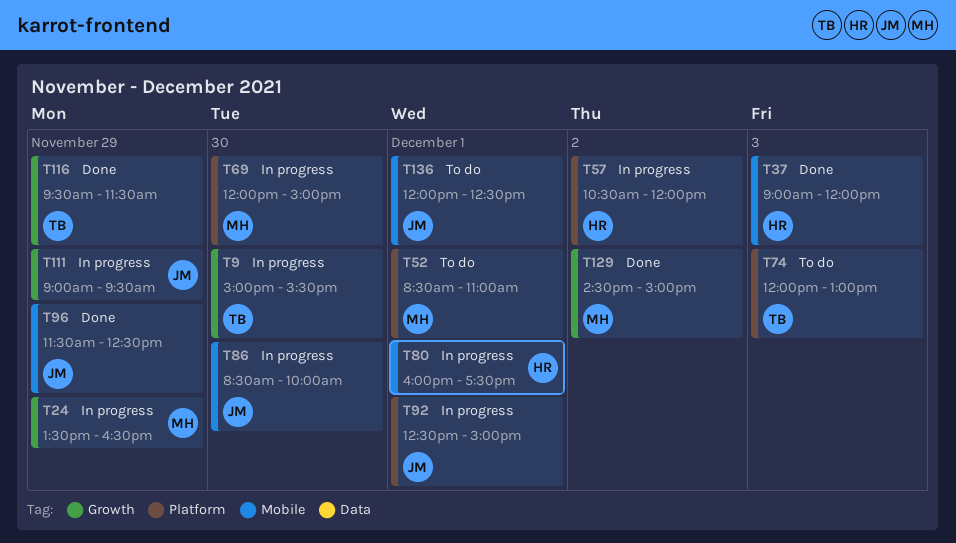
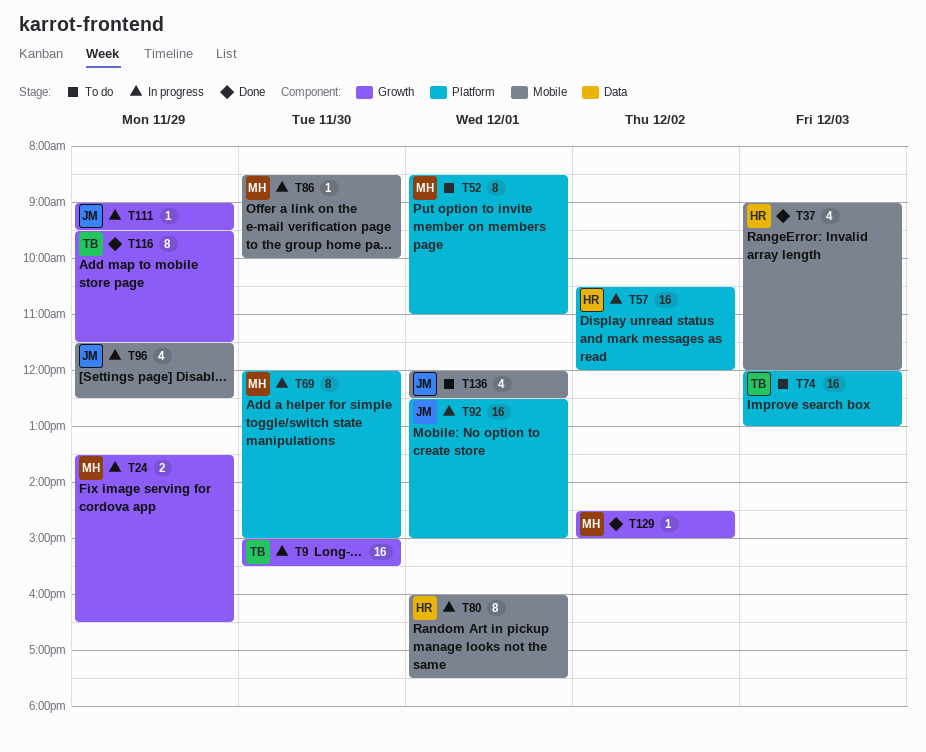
T86, owner: JM -> MH
T96, status: Done -> In progress

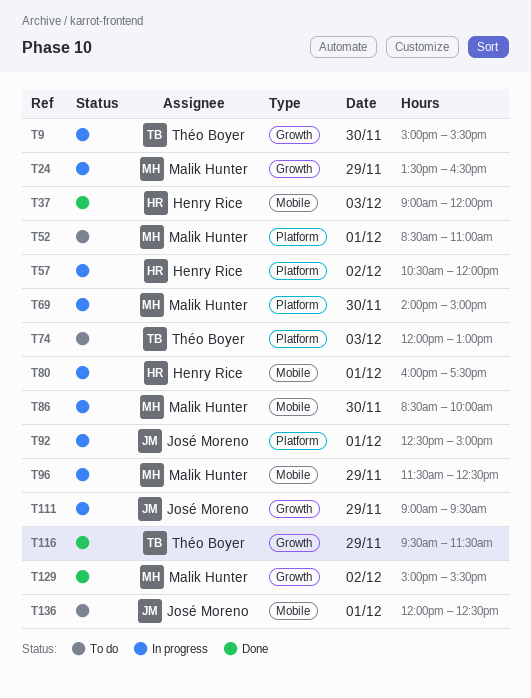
T69, begins: 12:00 -> 14:00
T96, owner: José Moreno -> Malik Hunter
T129, begins: 14:30 -> 15:00
T129, ends: 15:00 -> 15:30

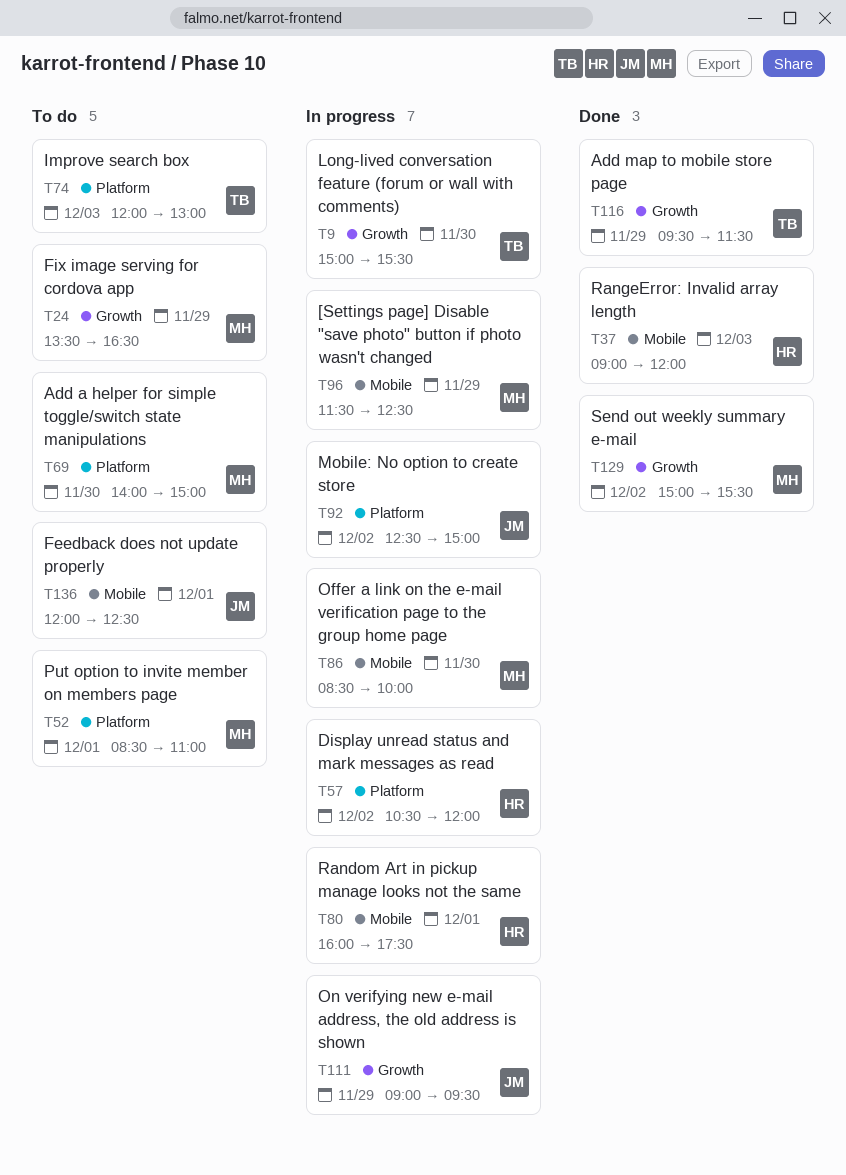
T24, status: In progress -> To do
T69, status: In progress -> To do
T92, day: Dec 1 -> Dec 2

